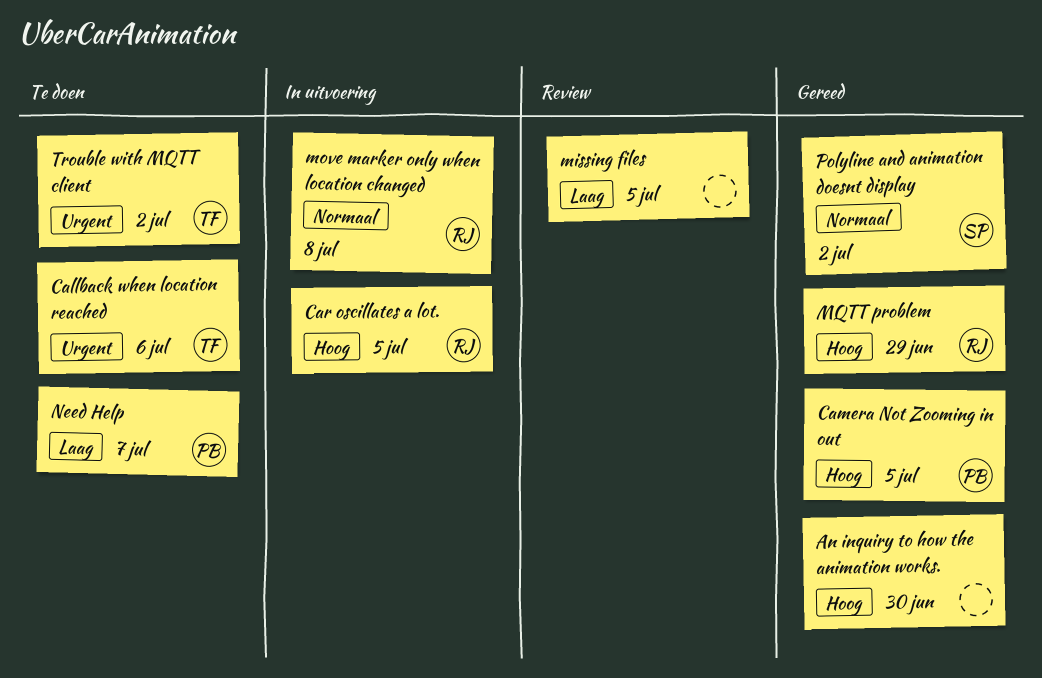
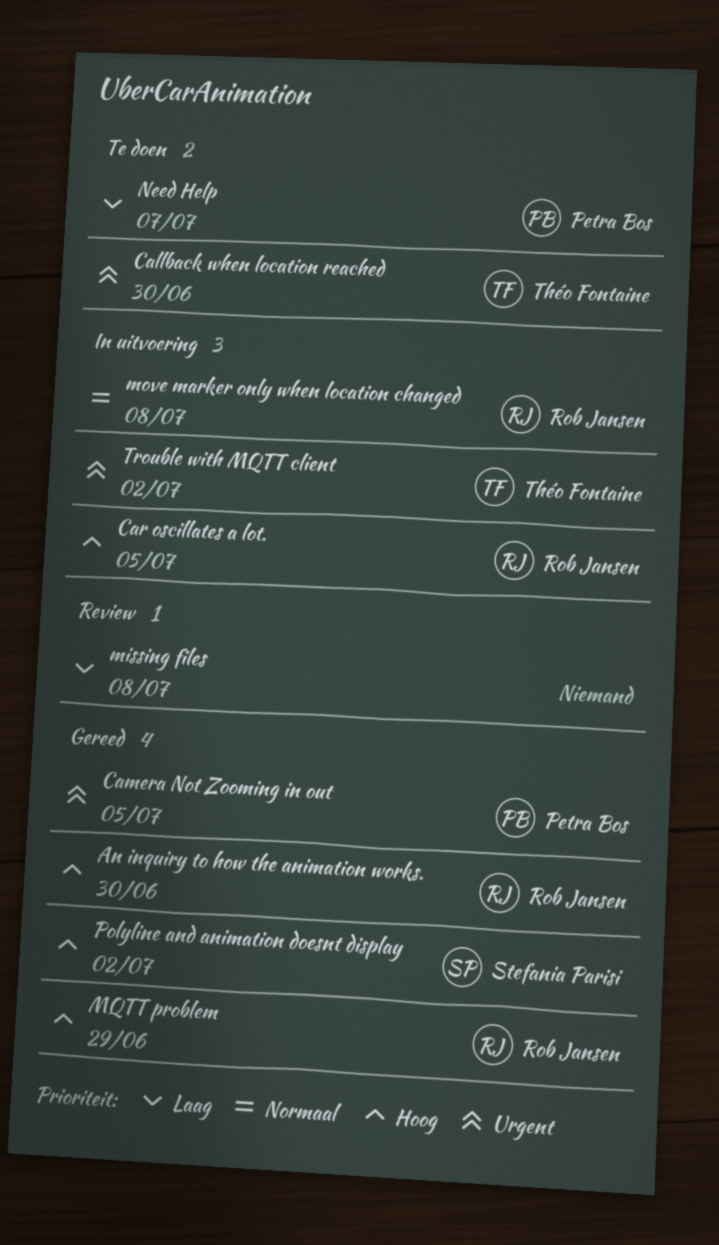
An inquiry to how the animation works., owner: none -> Rob Jansen
Callback when location reached, due: Jul 6 -> Jun 30
Camera Not Zooming in out, priority: Hoog -> Urgent
missing files, due: Jul 5 -> Jul 8
Polyline and animation doesnt display, priority: Normaal -> Hoog
Trouble with MQTT client, status: Te doen -> In uitvoering

